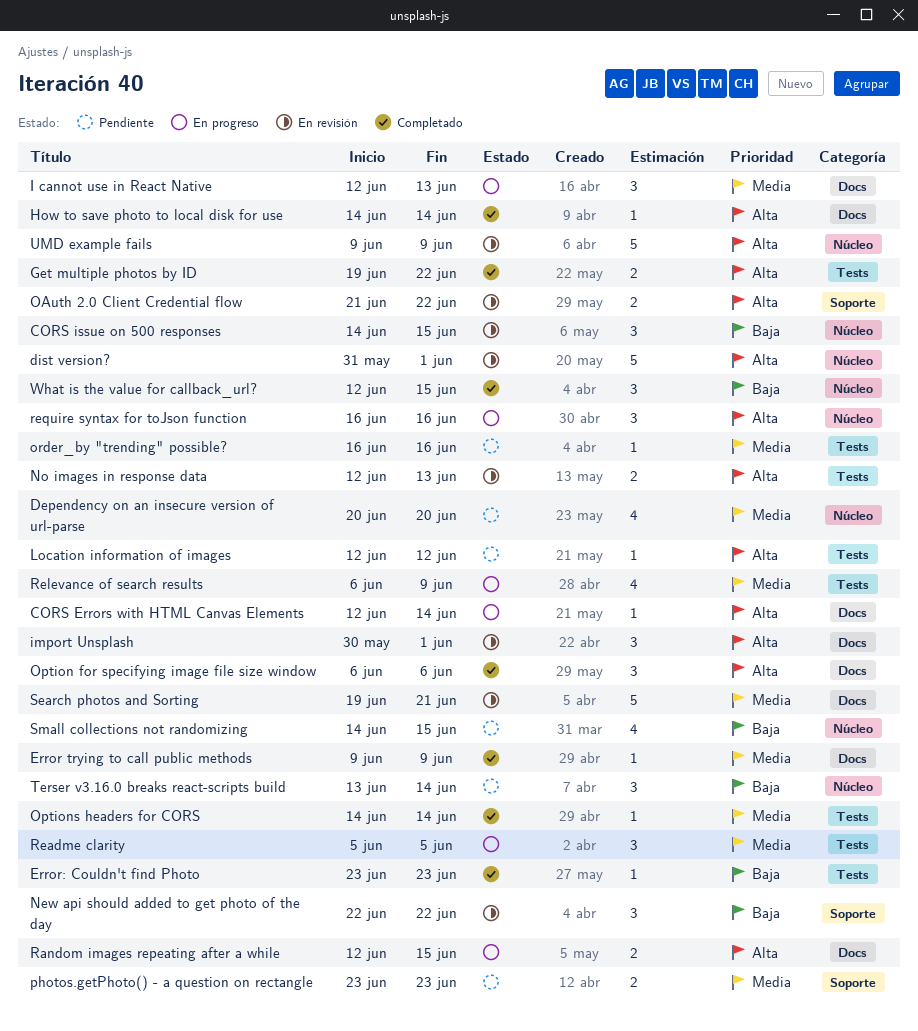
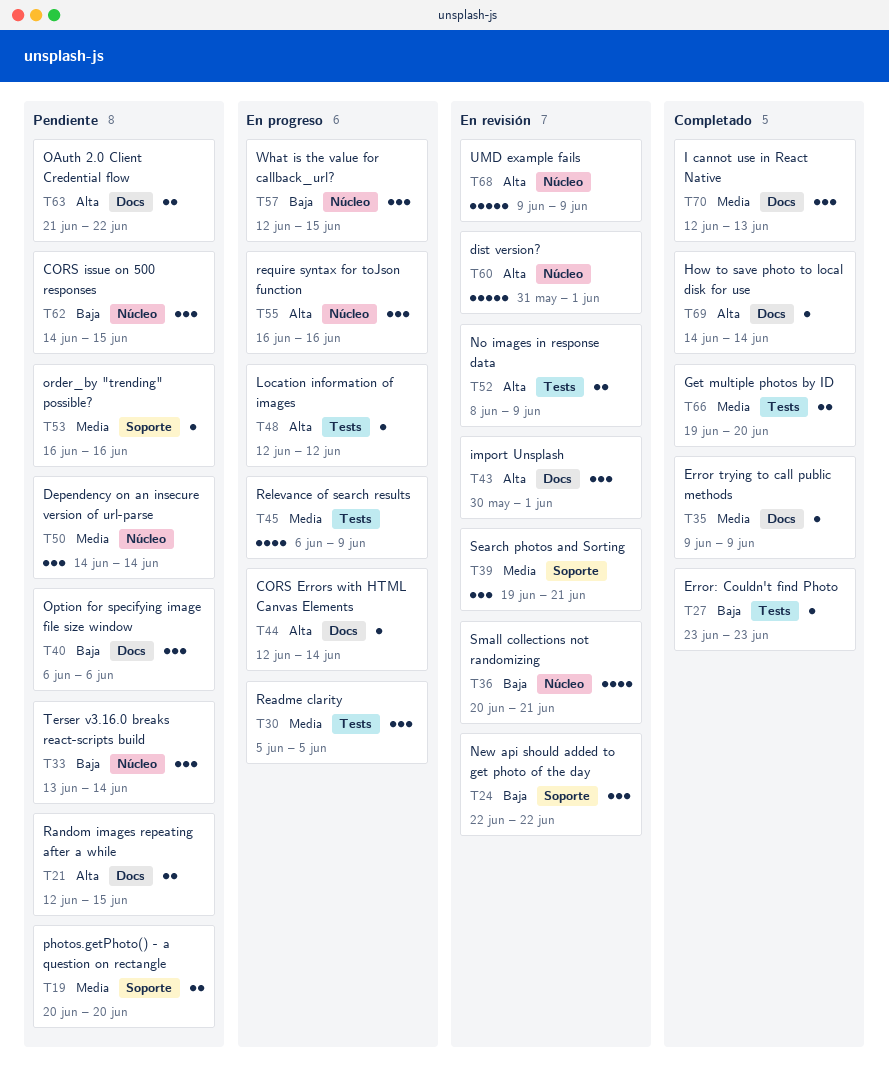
CORS issue on 500 responses, status: En revisión -> Pendiente
Dependency on an insecure version of url-parse, estimate: 4 -> 3
Dependency on an insecure version of url-parse, start: Jun 20 -> Jun 14
Dependency on an insecure version of url-parse, due: Jun 20 -> Jun 14
Get multiple photos by ID, priority: Alta -> Media
Get multiple photos by ID, due: Jun 22 -> Jun 20
I cannot use in React Native, status: En progreso -> Completado
Location information of images, status: Pendiente -> En progreso
No images in response data, start: Jun 12 -> Jun 8
No images in response data, due: Jun 13 -> Jun 9
OAuth 2.0 Client Credential flow, status: En revisión -> Pendiente
OAuth 2.0 Client Credential flow, label: Soporte -> Docs
Option for specifying image file size window, status: Completado -> Pendiente
Option for specifying image file size window, priority: Alta -> Baja
Options headers for CORS: present -> none
order_by "trending" possible?, label: Tests -> Soporte
photos.getPhoto() - a question on rectangle, start: Jun 23 -> Jun 20
photos.getPhoto() - a question on rectangle, due: Jun 23 -> Jun 20
Random images repeating after a while, status: En progreso -> Pendiente
Search photos and Sorting, label: Docs -> Soporte
Search photos and Sorting, estimate: 5 -> 3
Small collections not randomizing, status: Pendiente -> En revisión
Small collections not randomizing, start: Jun 14 -> Jun 20
Small collections not randomizing, due: Jun 15 -> Jun 21
What is the value for callback_url?, status: Completado -> En progreso

